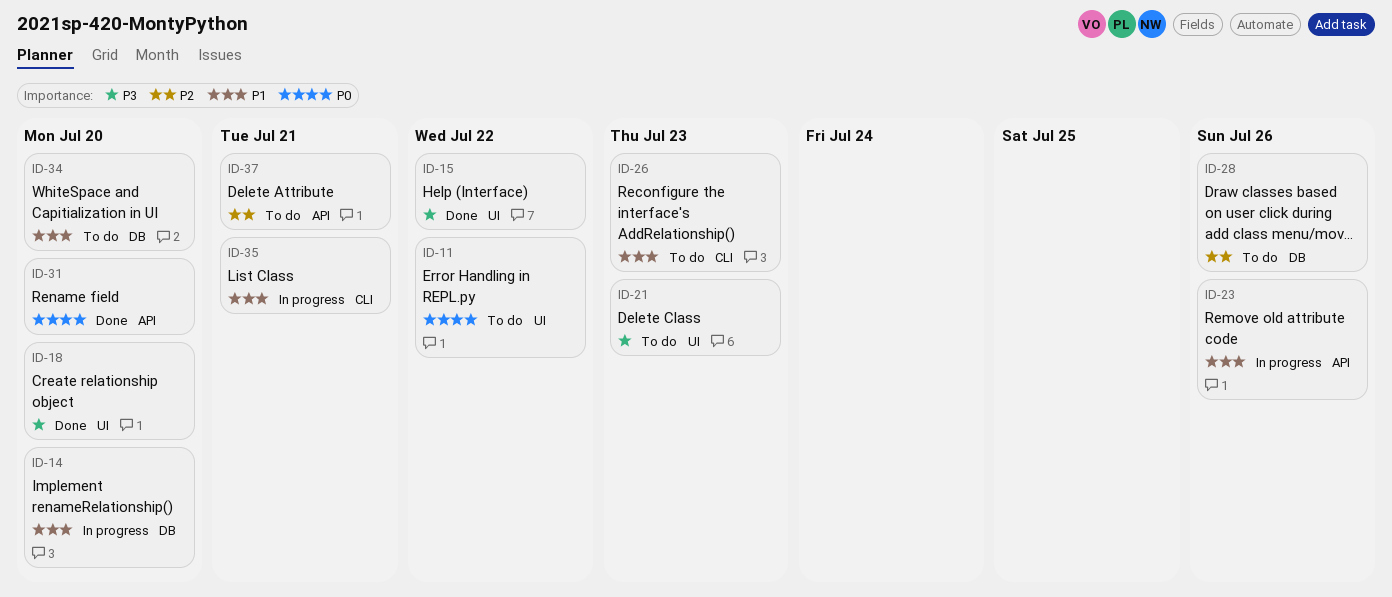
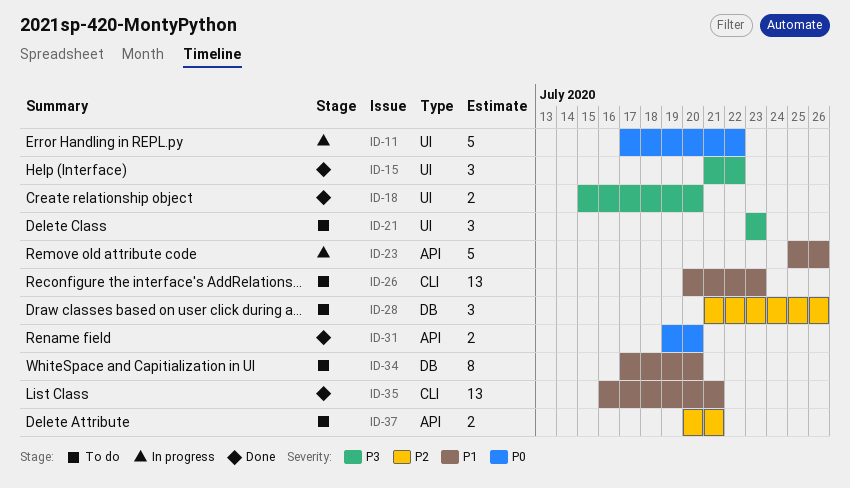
ID-11, status: To do -> In progress
ID-14: present -> none
ID-35, status: In progress -> Done

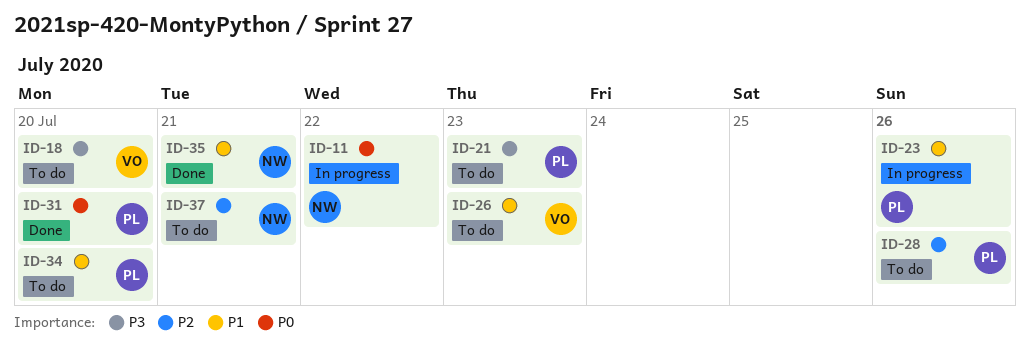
ID-15: present -> none
ID-18, status: Done -> To do

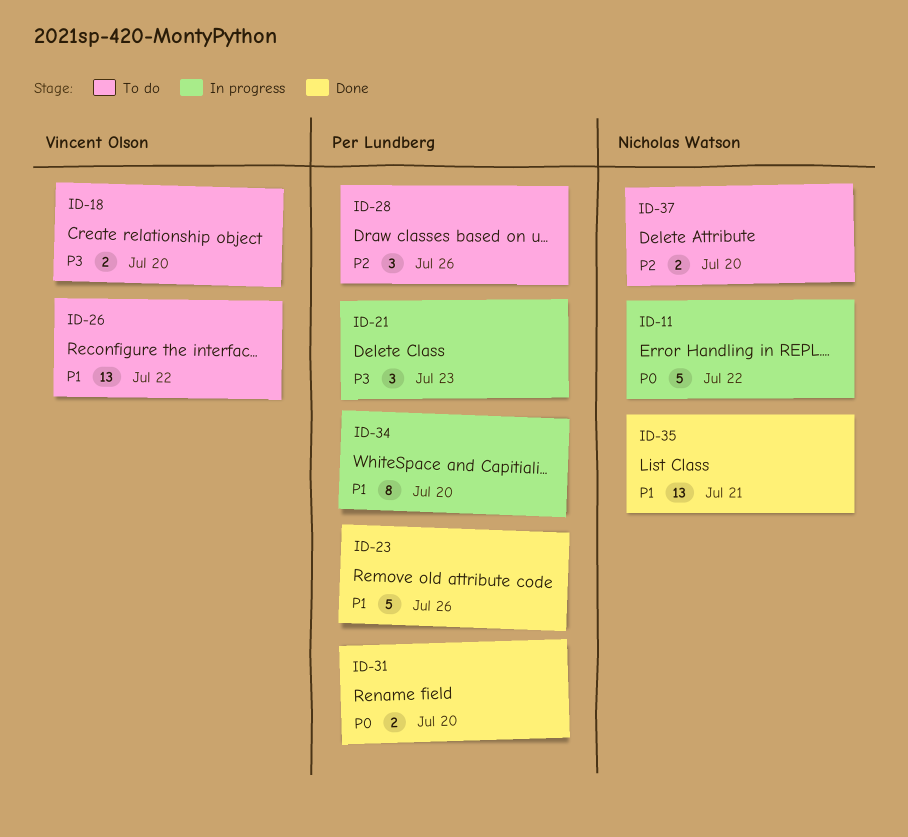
ID-21, status: To do -> In progress
ID-23, status: In progress -> Done
ID-26, due: Jul 23 -> Jul 22
ID-34, status: To do -> In progress
ID-37, due: Jul 21 -> Jul 20

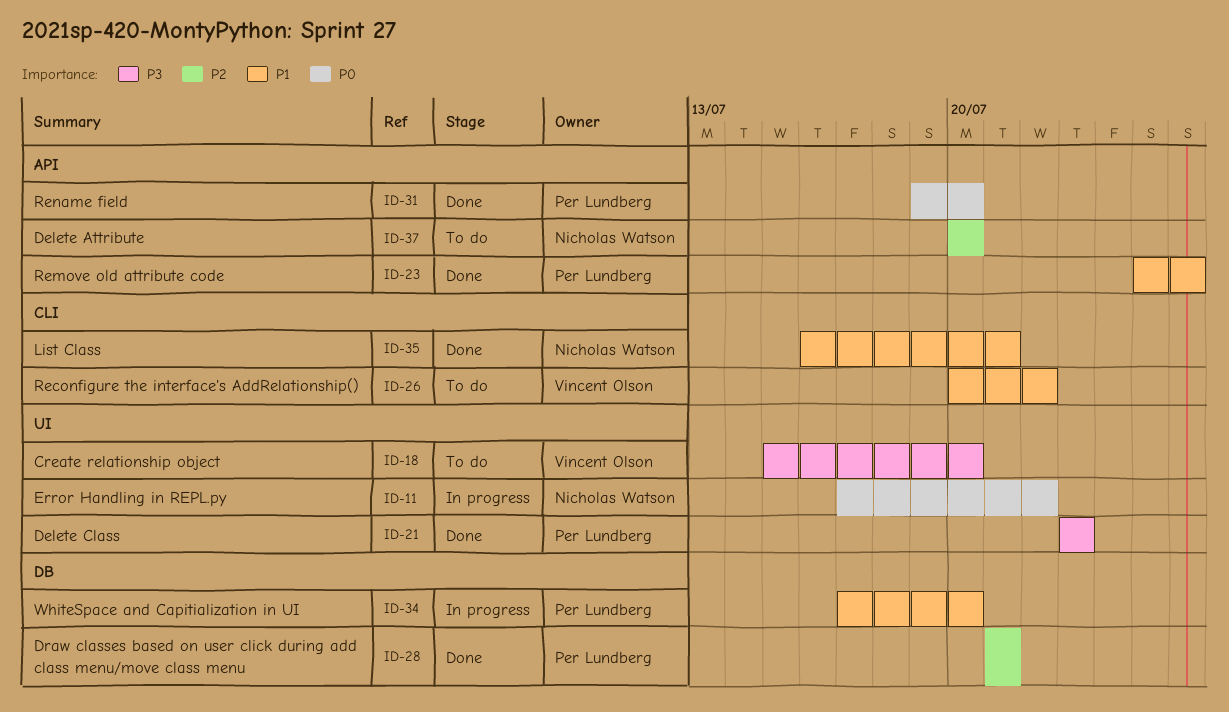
ID-21, status: In progress -> Done
ID-28, status: To do -> Done
ID-28, due: Jul 26 -> Jul 21

